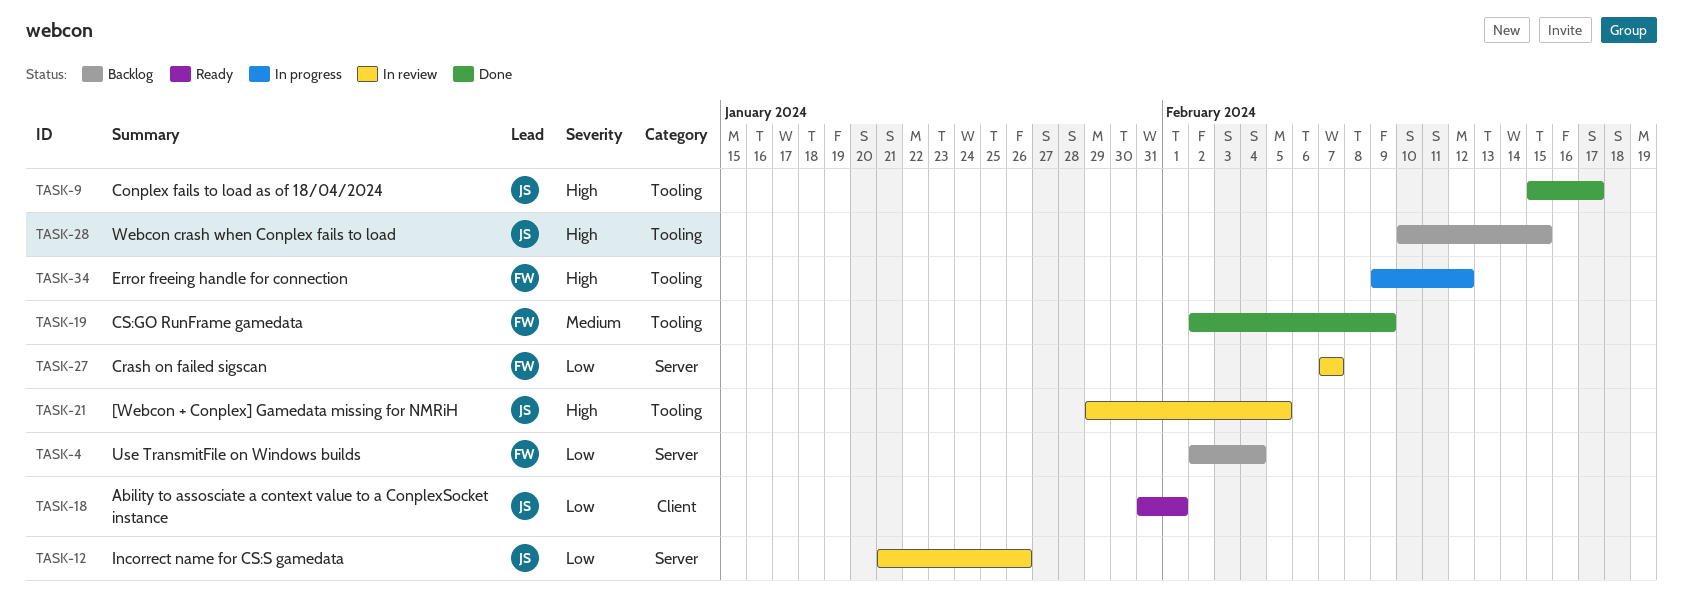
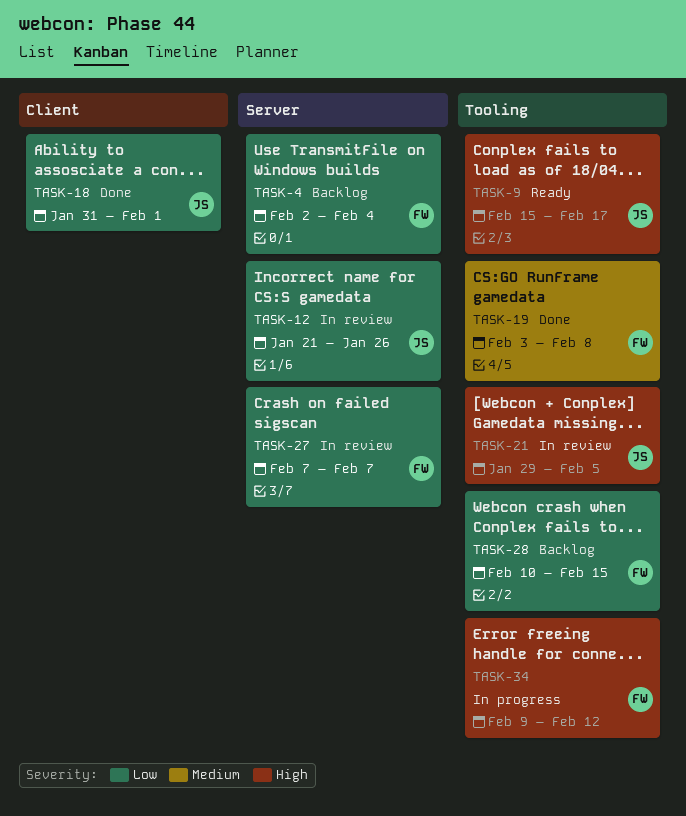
TASK-9, status: Done -> Ready
TASK-18, status: Ready -> Done
TASK-19, start: Feb 2 -> Feb 3
TASK-19, due: Feb 9 -> Feb 8
TASK-28, owner: JS -> FW
TASK-28, priority: High -> Low

